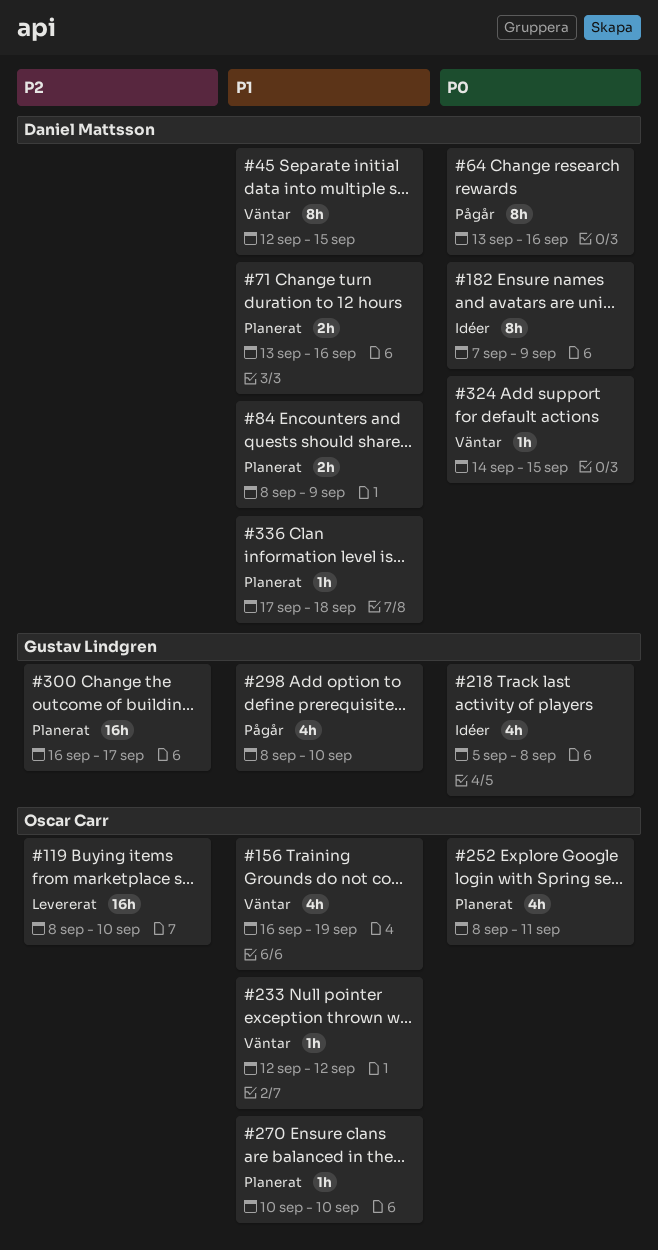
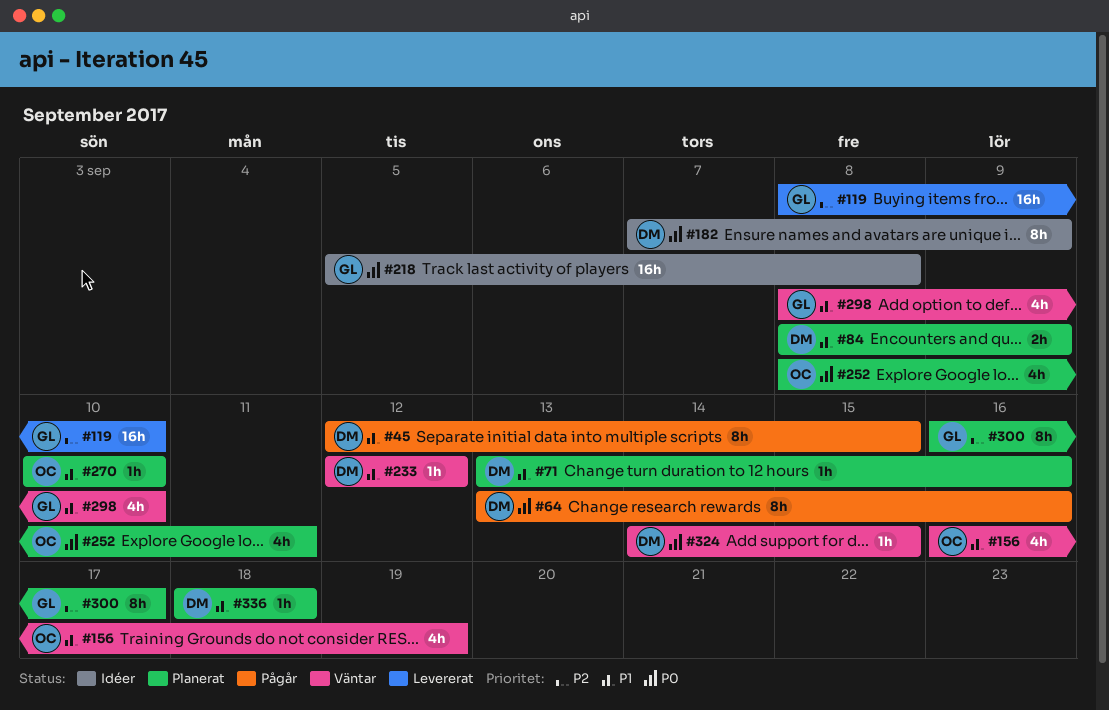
#45, status: Väntar -> Pågår
#71, estimate: 2h -> 1h
#119, owner: Oscar Carr -> Gustav Lindgren
#218, estimate: 4h -> 16h
#233, owner: Oscar Carr -> Daniel Mattsson
#298, status: Pågår -> Väntar
#300, estimate: 16h -> 8h
#336, start: Sep 17 -> Sep 18

